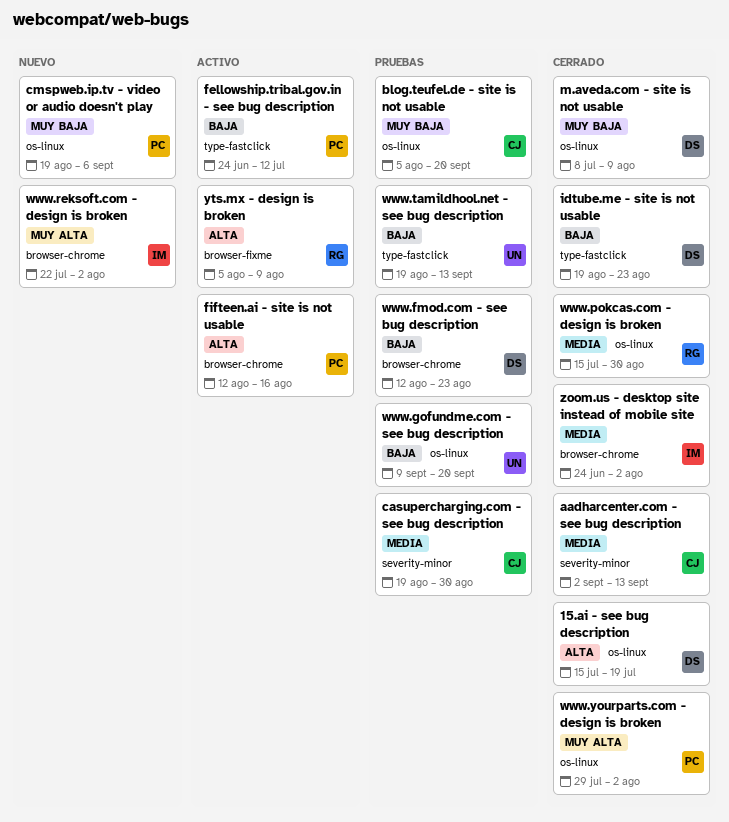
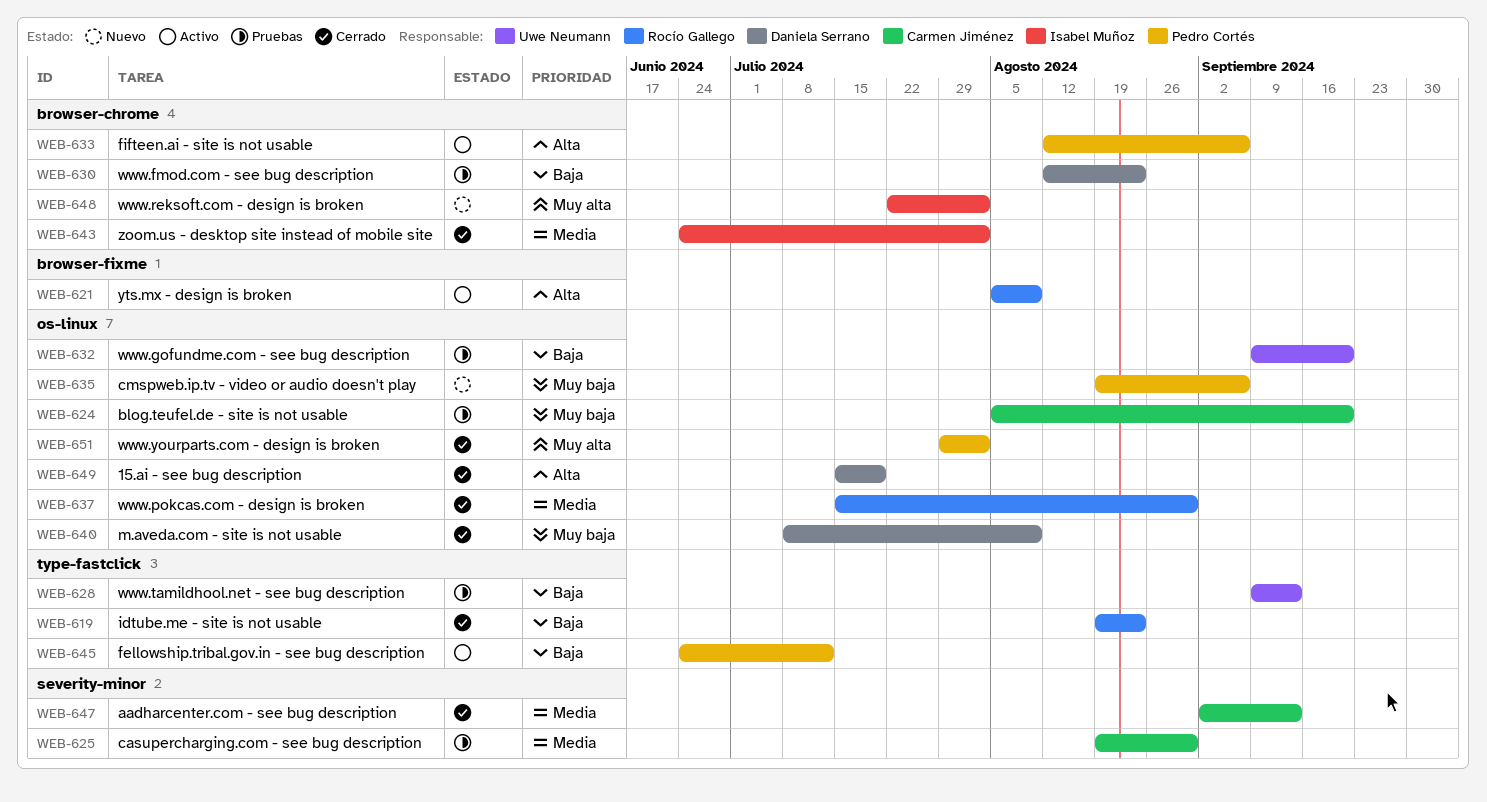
fifteen.ai - site is not usable, due: Aug 16 -> Sep 6
idtube.me - site is not usable, owner: Daniela Serrano -> Rocío Gallego
www.tamildhool.net - see bug description, start: Aug 19 -> Sep 9

